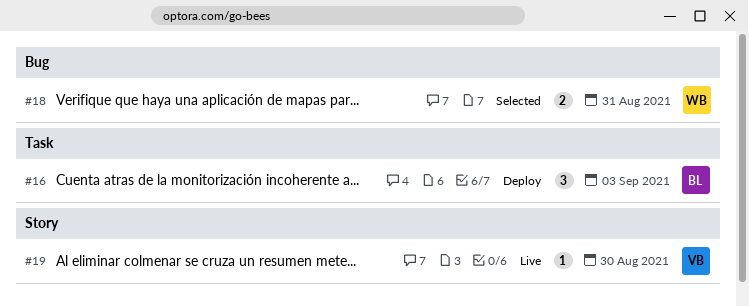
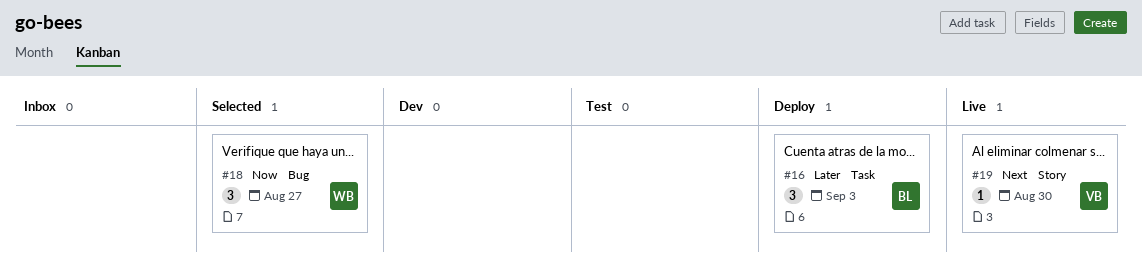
#18, estimate: 2 -> 3
#18, due: Aug 31 -> Aug 27

